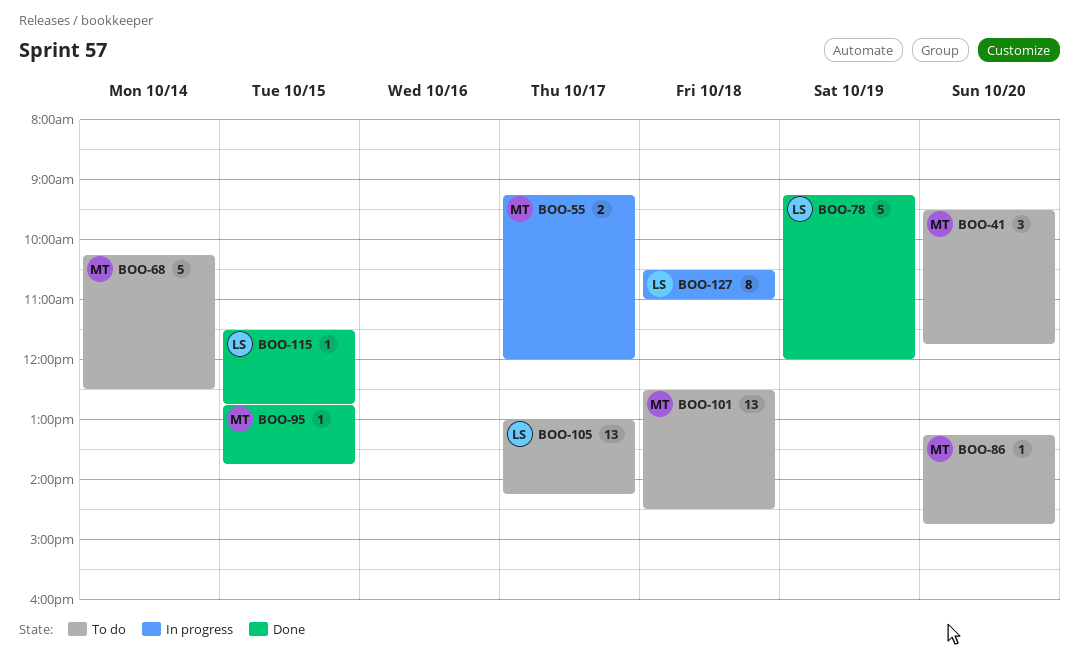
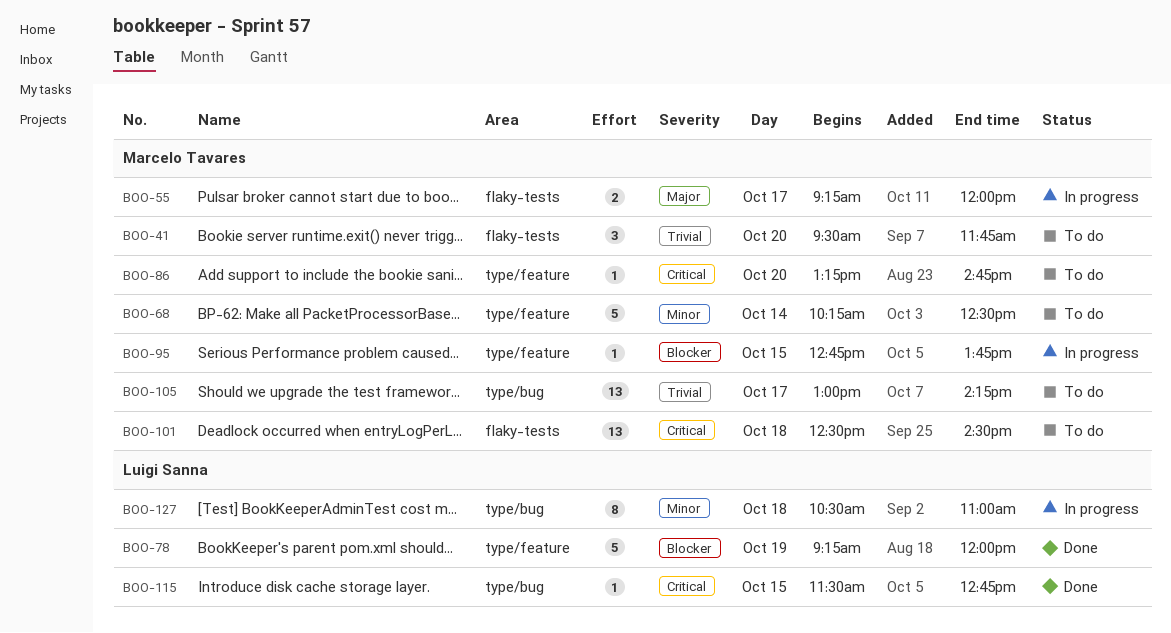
BOO-95, status: Done -> In progress
BOO-105, owner: Luigi Sanna -> Marcelo Tavares

